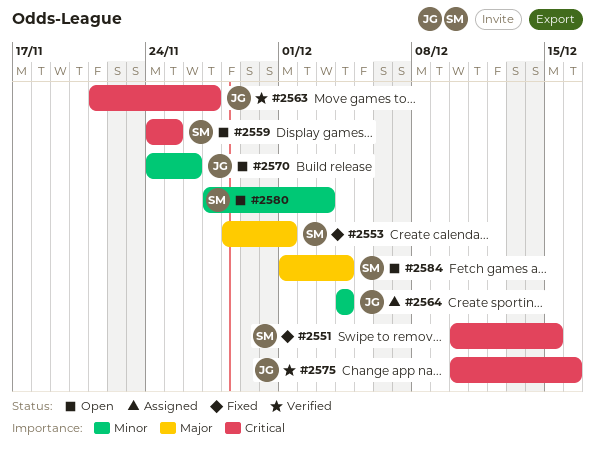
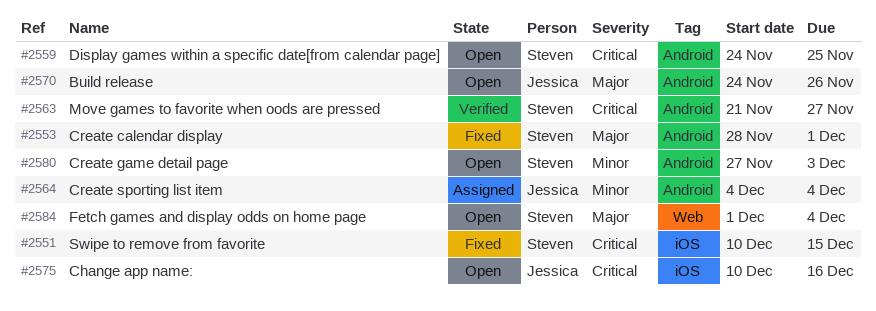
#2563, owner: Jessica -> Steven
#2570, priority: Minor -> Major
#2575, status: Verified -> Open

